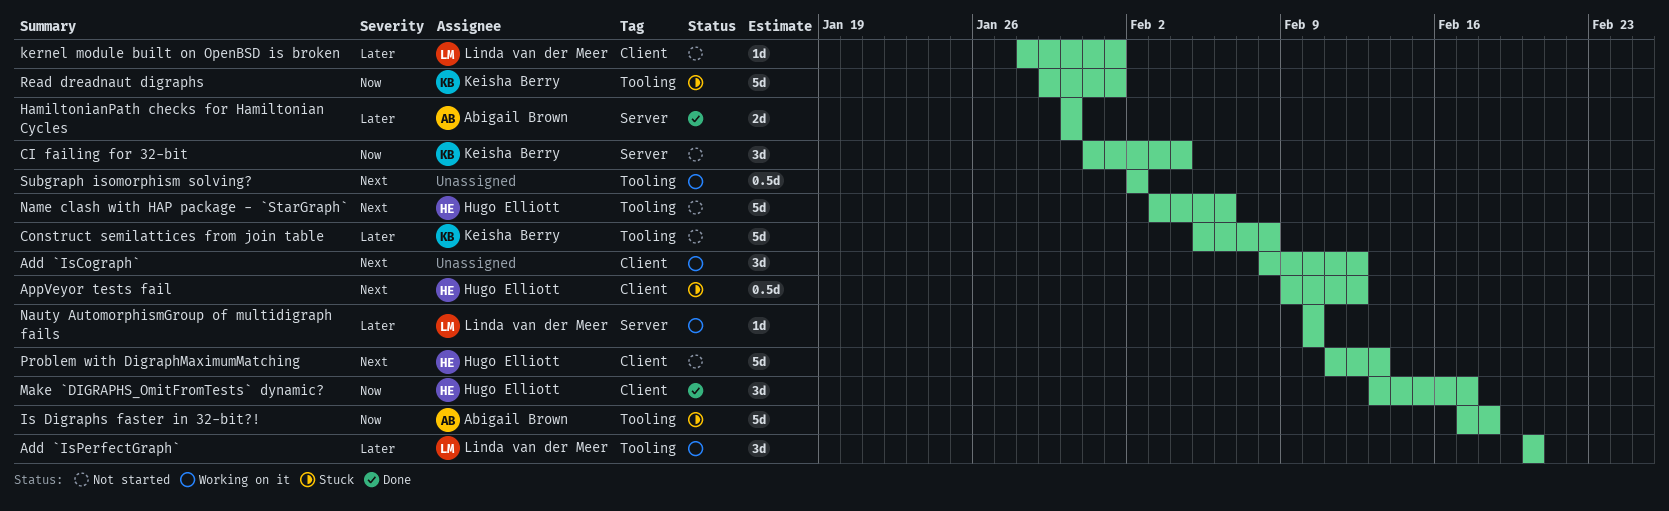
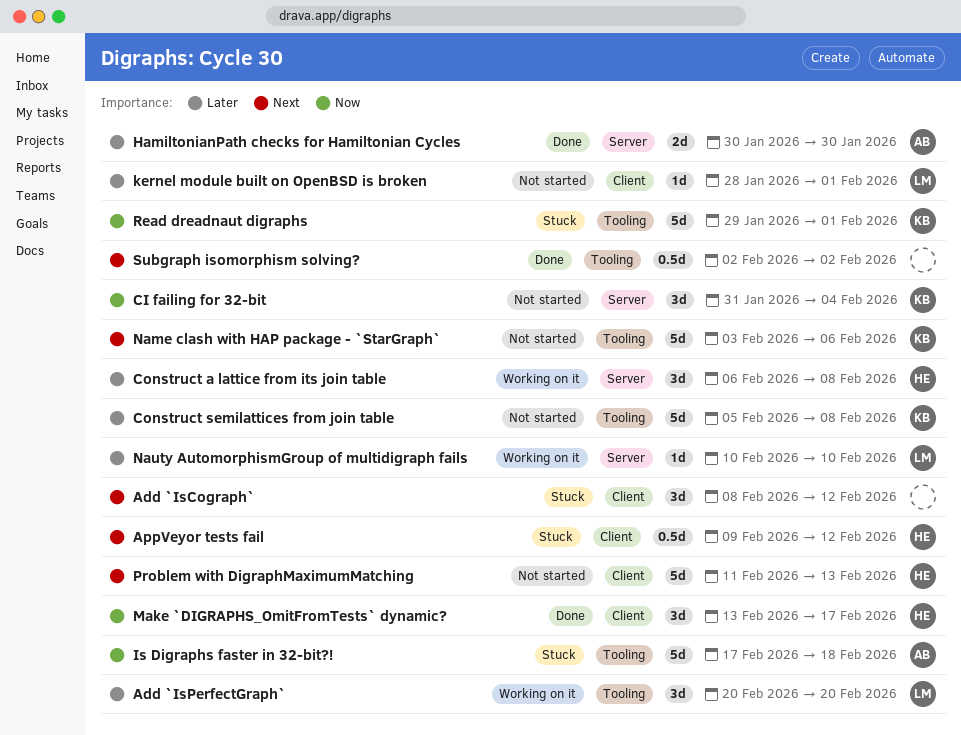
Add `IsCograph`, status: Working on it -> Stuck
Construct a lattice from its join table: none -> present
Name clash with HAP package - `StarGraph`, owner: Hugo Elliott -> Keisha Berry
Subgraph isomorphism solving?, status: Working on it -> Done

